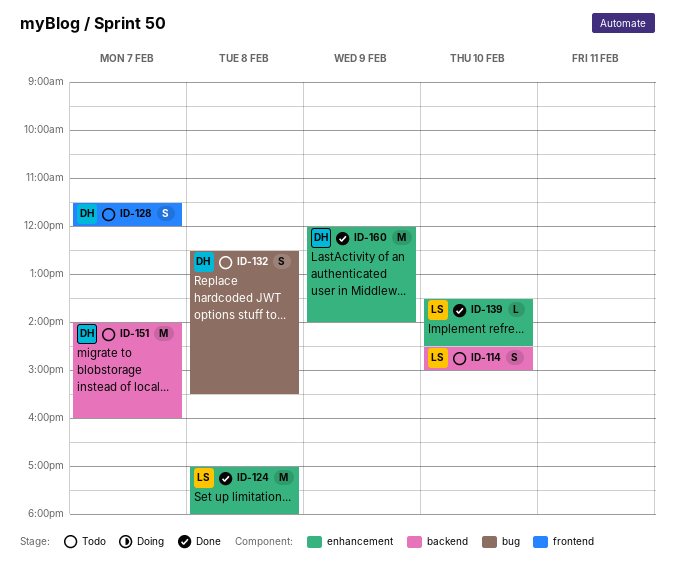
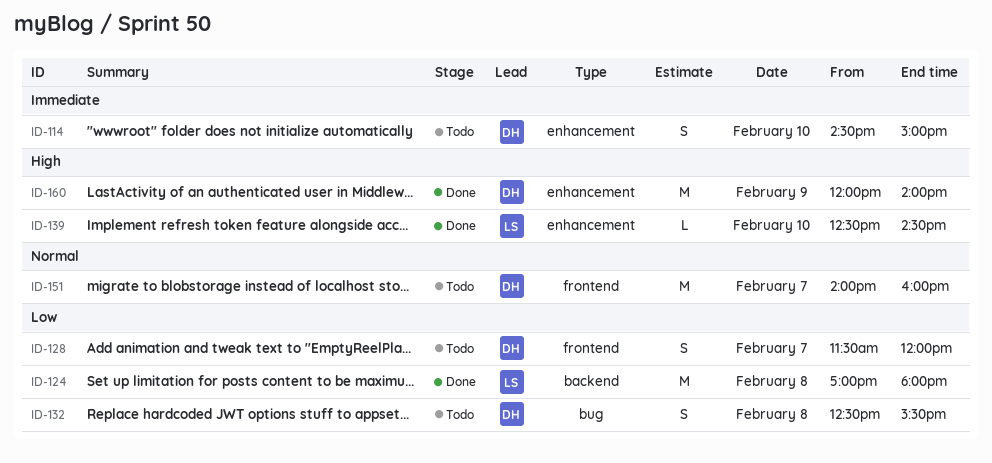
ID-114, owner: LS -> DH
ID-114, label: backend -> enhancement
ID-124, label: enhancement -> backend
ID-139, begins: 13:30 -> 12:30
ID-151, label: backend -> frontend

